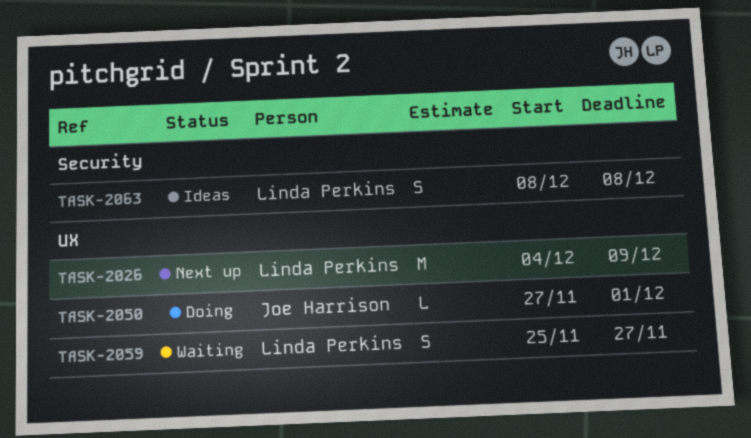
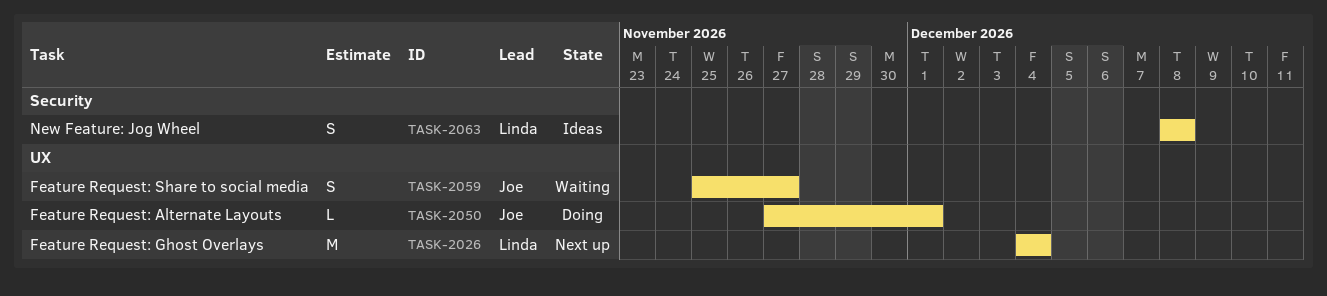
TASK-2026, due: Dec 9 -> Dec 4
TASK-2059, owner: Linda Perkins -> Joe Harrison

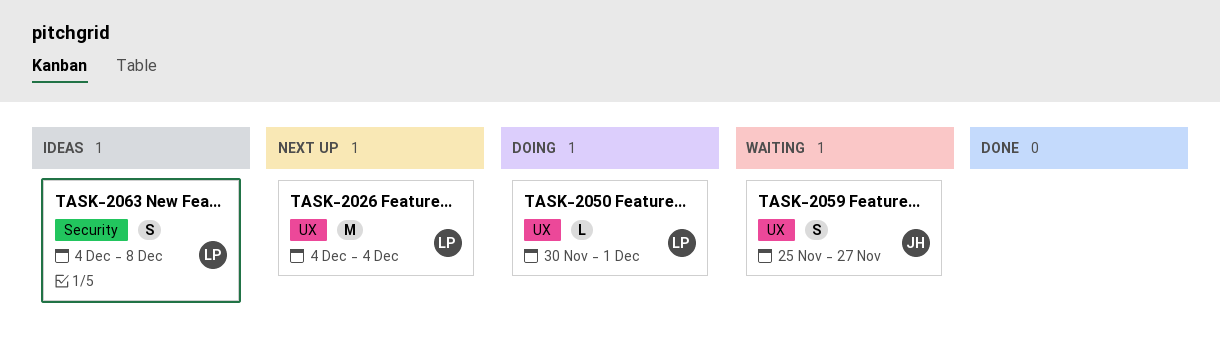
TASK-2050, owner: Joe -> Linda
TASK-2050, start: Nov 27 -> Nov 30
TASK-2063, start: Dec 8 -> Dec 4

